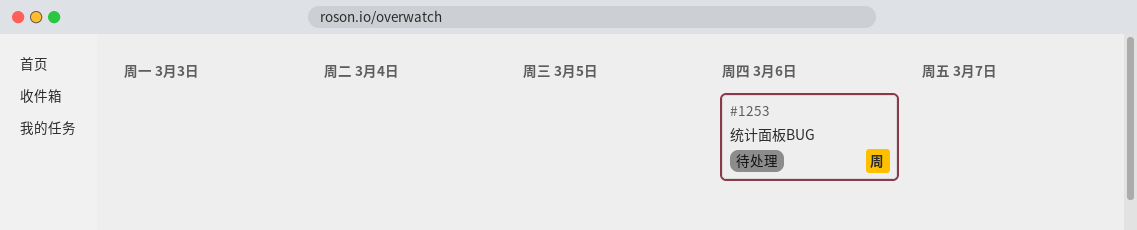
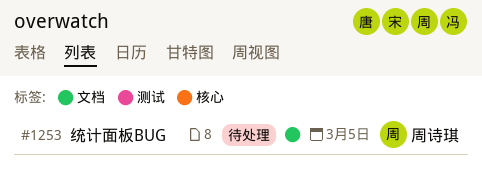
#1253, due: Mar 6 -> Mar 5

